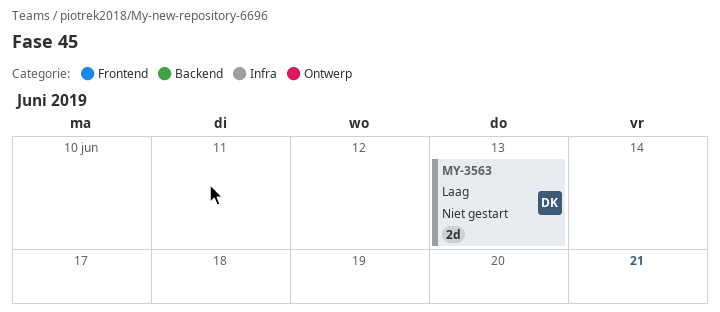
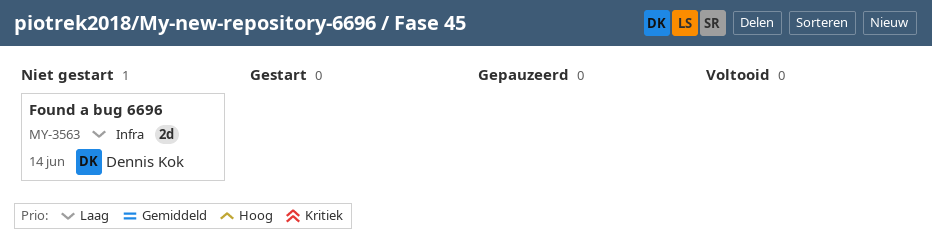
MY-3563, due: Jun 13 -> Jun 14

